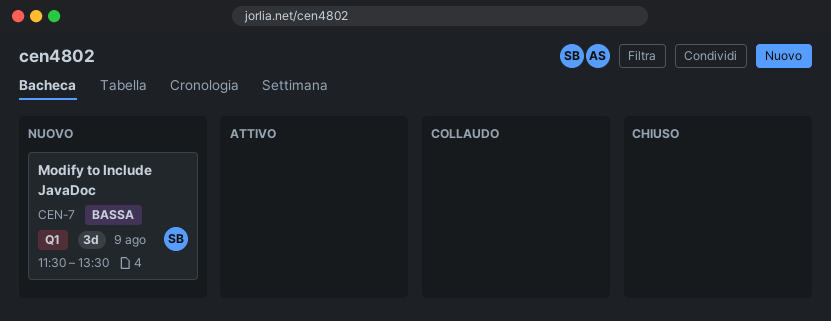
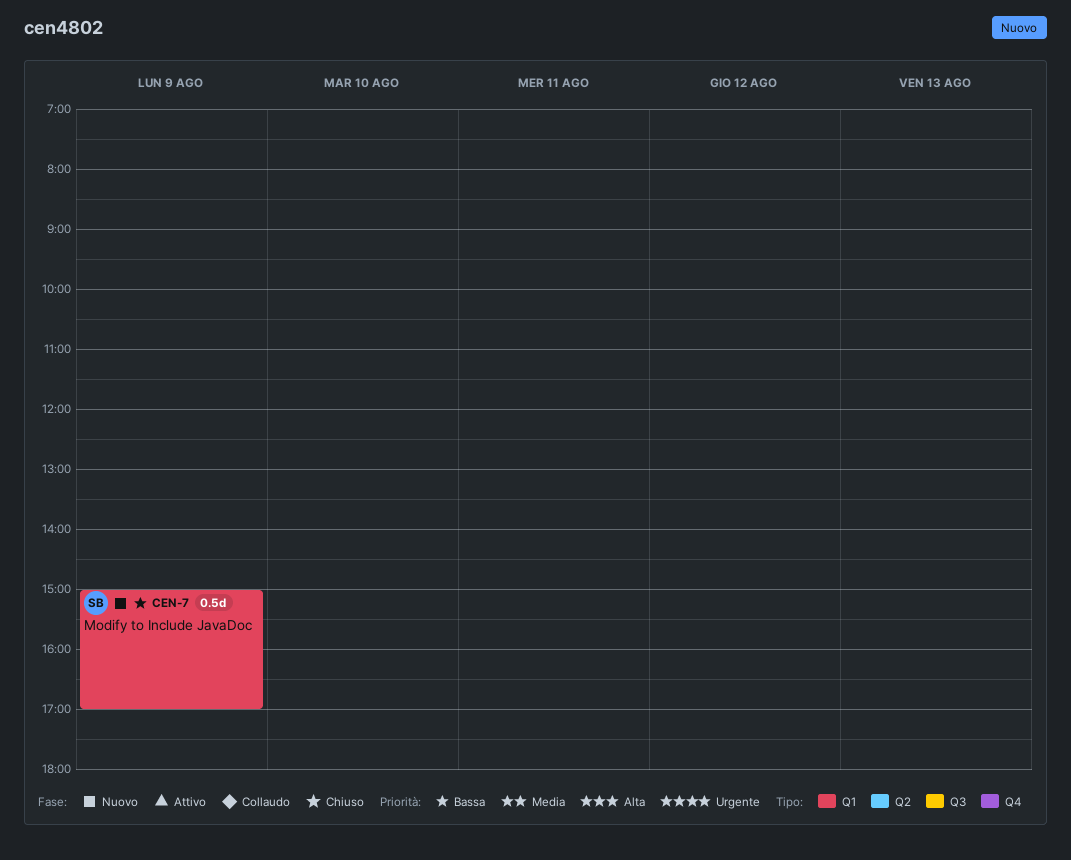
CEN-7, estimate: 3d -> 0.5d
CEN-7, begins: 11:30 -> 15:00
CEN-7, ends: 13:30 -> 17:00

